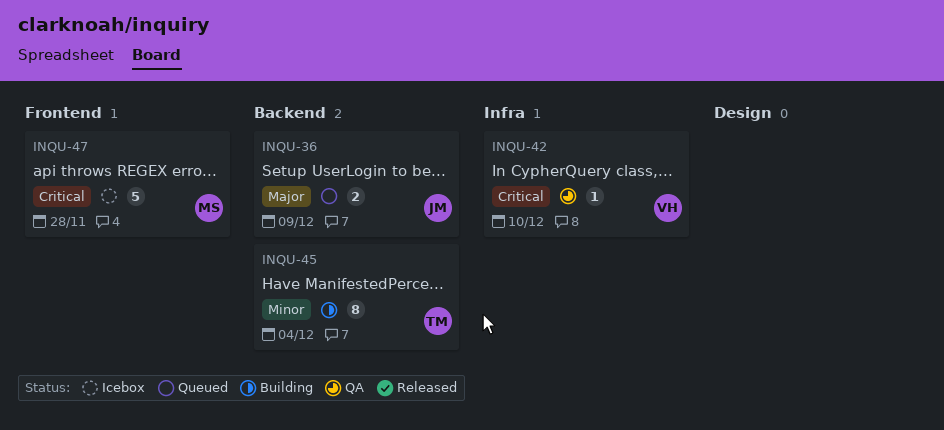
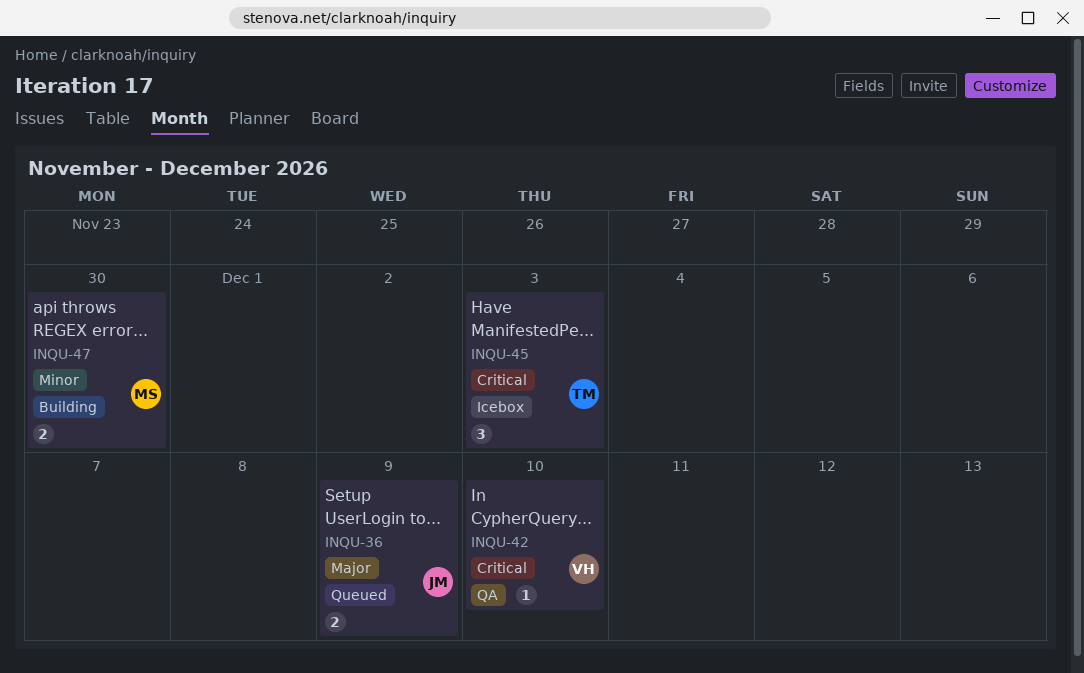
INQU-45, status: Building -> Icebox
INQU-45, priority: Minor -> Critical
INQU-45, estimate: 8 -> 3
INQU-45, due: Dec 4 -> Dec 3
INQU-47, status: Icebox -> Building
INQU-47, priority: Critical -> Minor
INQU-47, estimate: 5 -> 2
INQU-47, due: Nov 28 -> Nov 30

